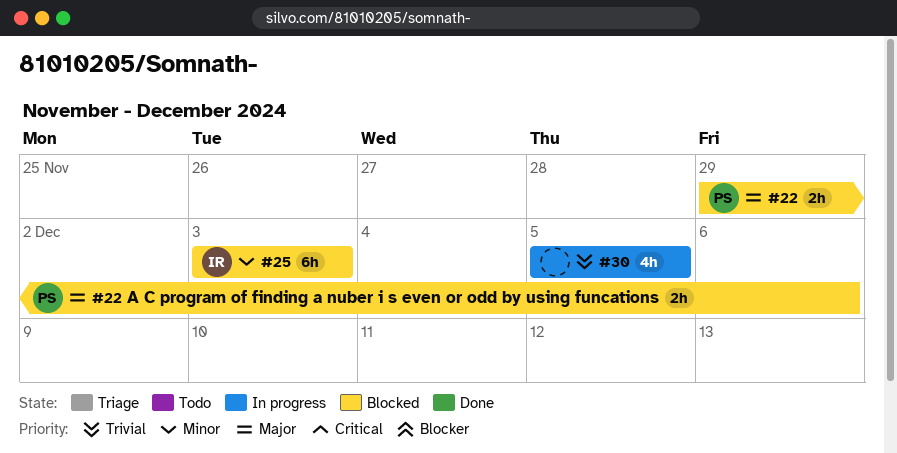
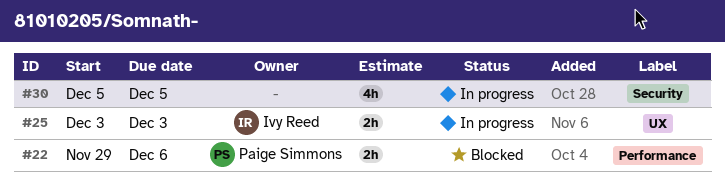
#25, status: Blocked -> In progress
#25, estimate: 6h -> 2h

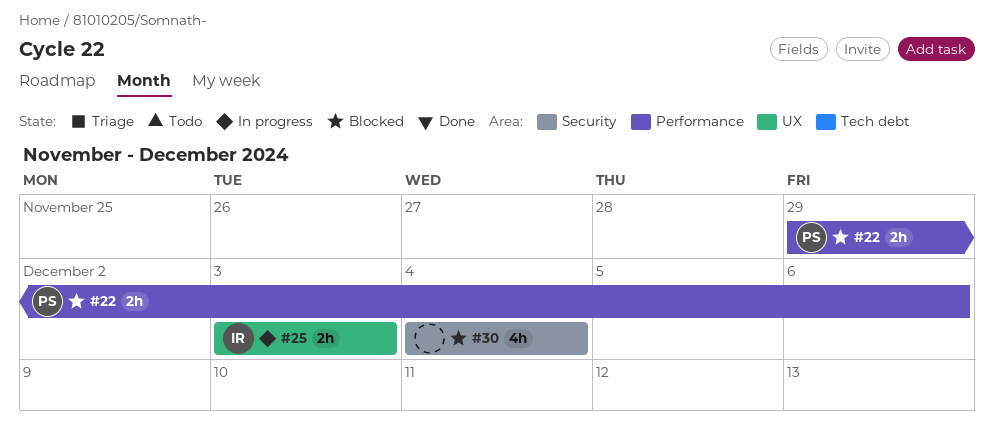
#30, status: In progress -> Blocked
#30, start: Dec 5 -> Dec 4
#30, due: Dec 5 -> Dec 4

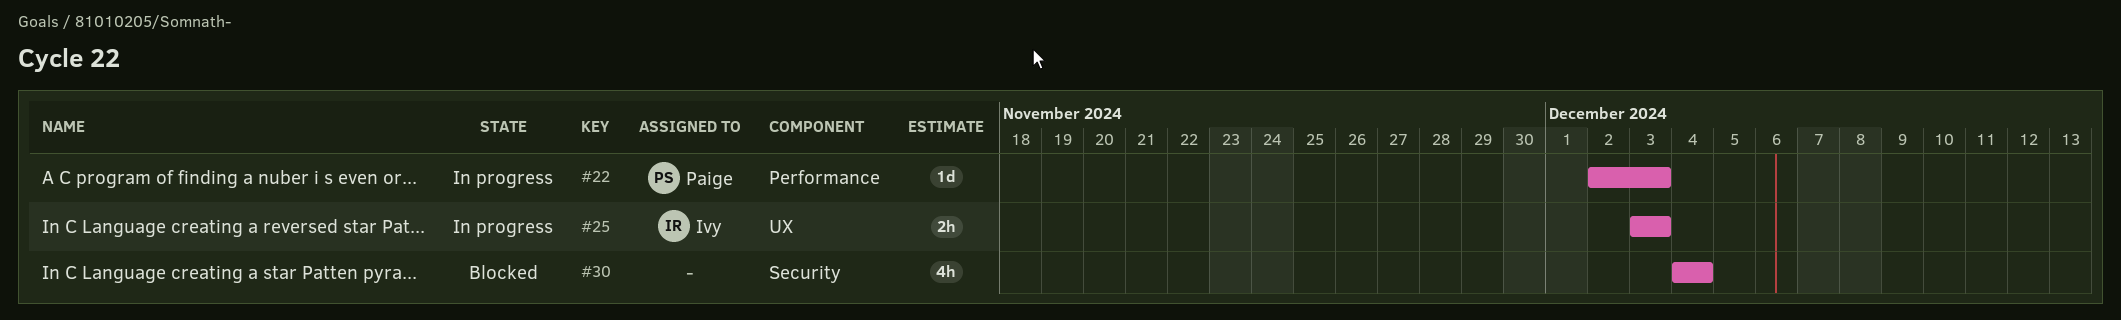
#22, status: Blocked -> In progress
#22, estimate: 2h -> 1d
#22, start: Nov 29 -> Dec 2
#22, due: Dec 6 -> Dec 3

